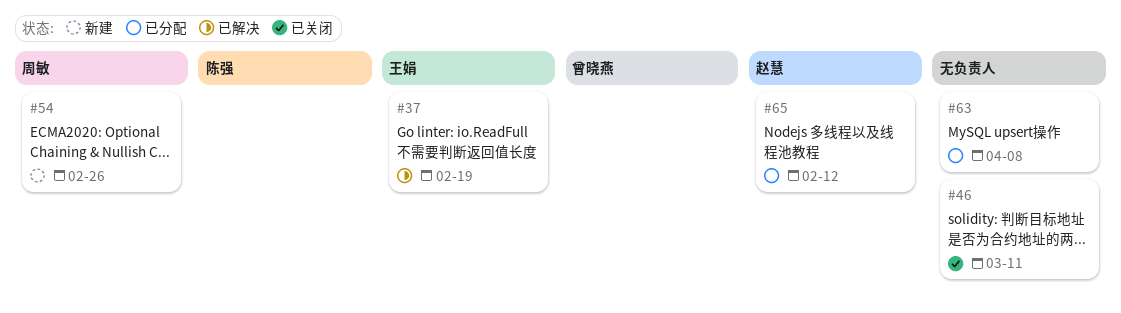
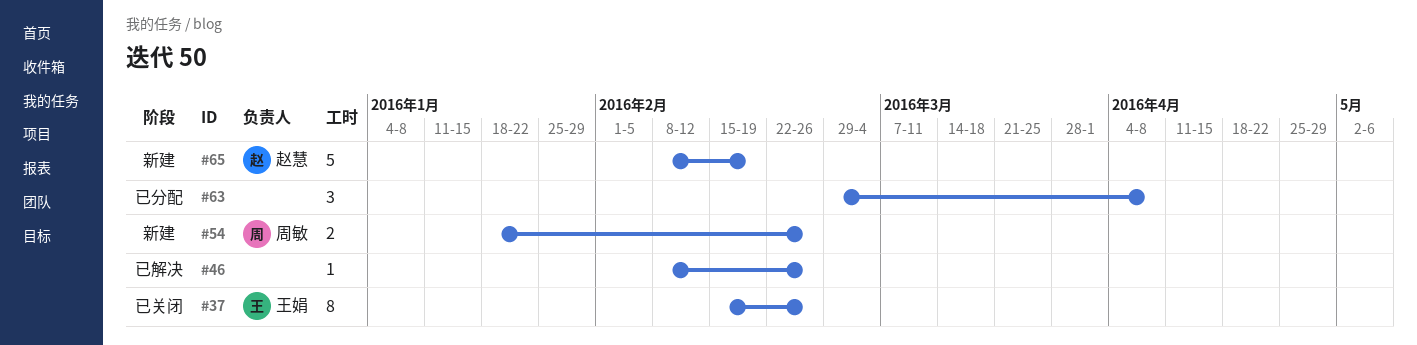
#37, status: 已解决 -> 已关闭
#37, due: Feb 19 -> Feb 26
#46, status: 已关闭 -> 已解决
#46, due: Mar 11 -> Feb 26
#65, status: 已分配 -> 新建
#65, due: Feb 12 -> Feb 19

